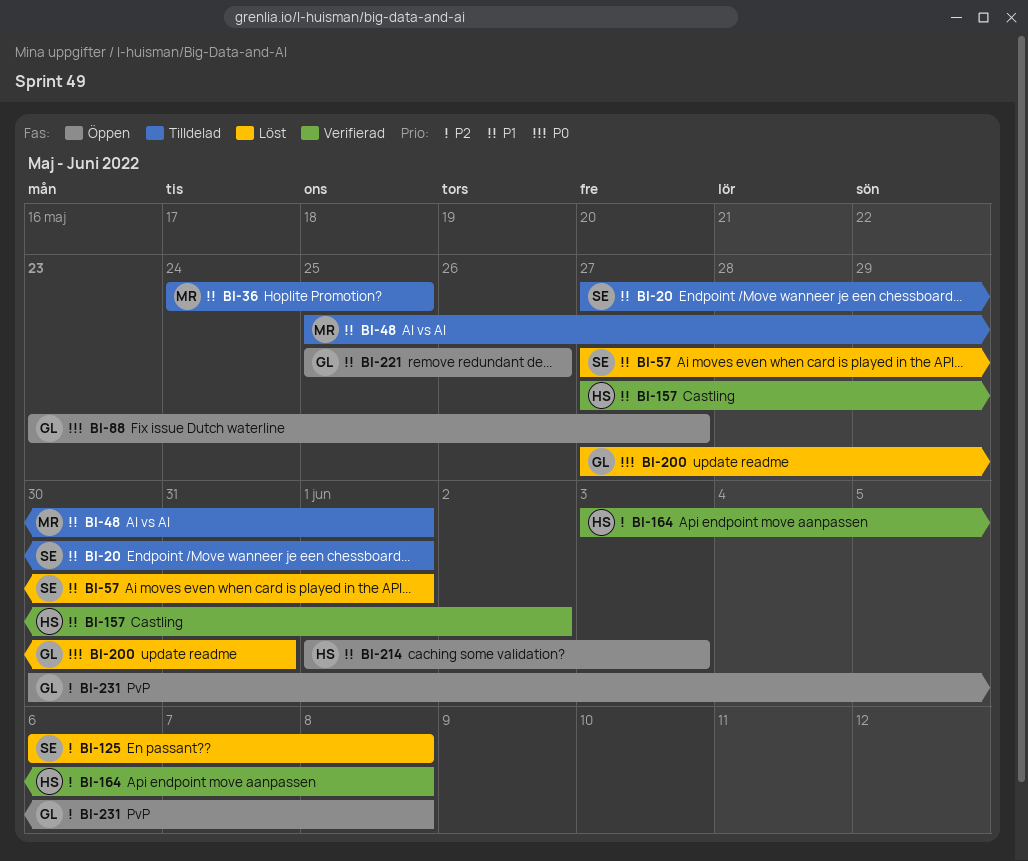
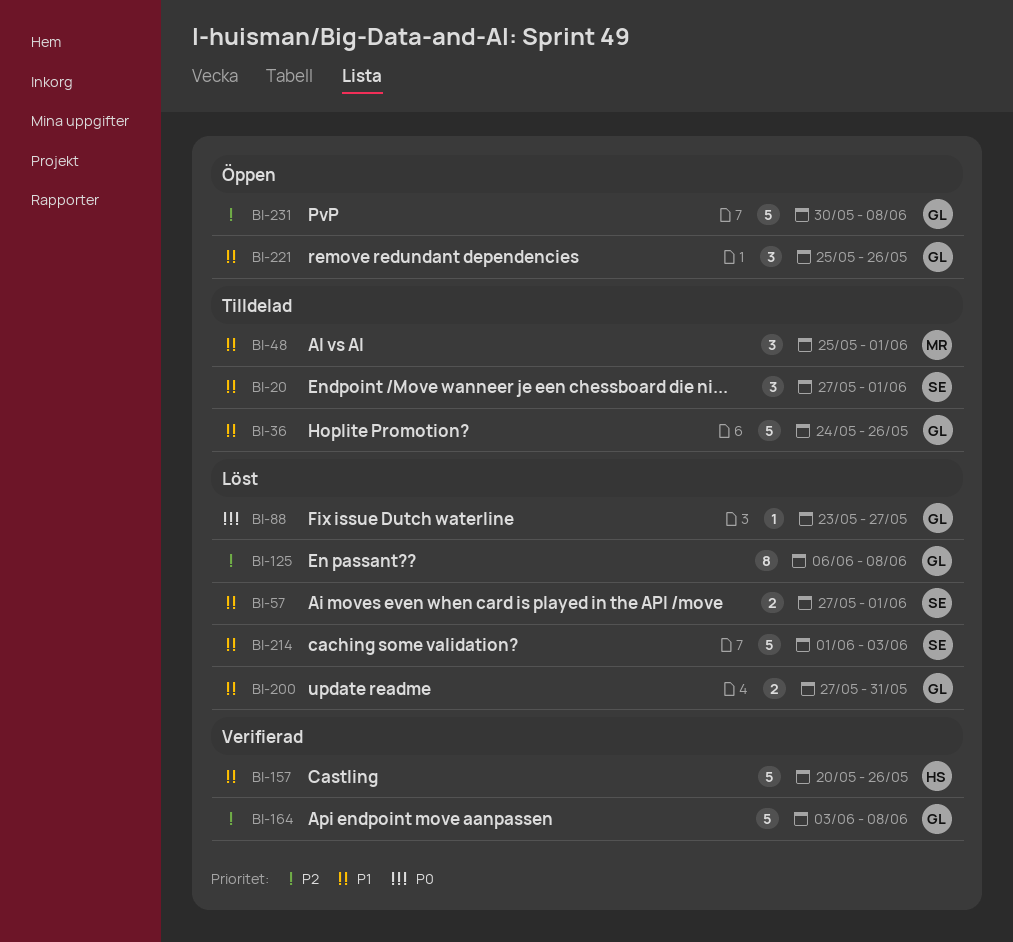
BI-36, owner: MR -> GL
BI-36, due: May 25 -> May 26
BI-88, status: Öppen -> Löst
BI-125, owner: SE -> GL
BI-157, start: May 27 -> May 20
BI-157, due: Jun 2 -> May 26
BI-164, owner: HS -> GL
BI-200, priority: P0 -> P1
BI-214, status: Öppen -> Löst
BI-214, owner: HS -> SE

